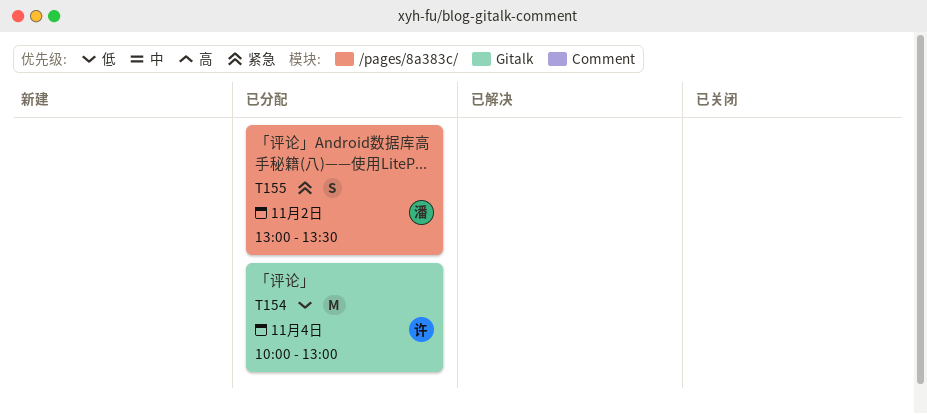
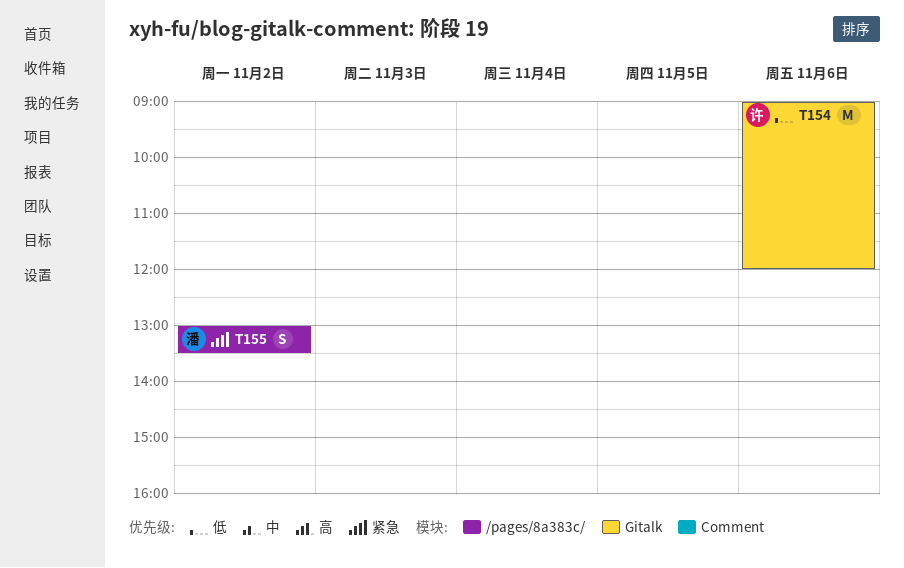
T154, day: Nov 4 -> Nov 6
T154, begins: 10:00 -> 09:00
T154, ends: 13:00 -> 12:00

